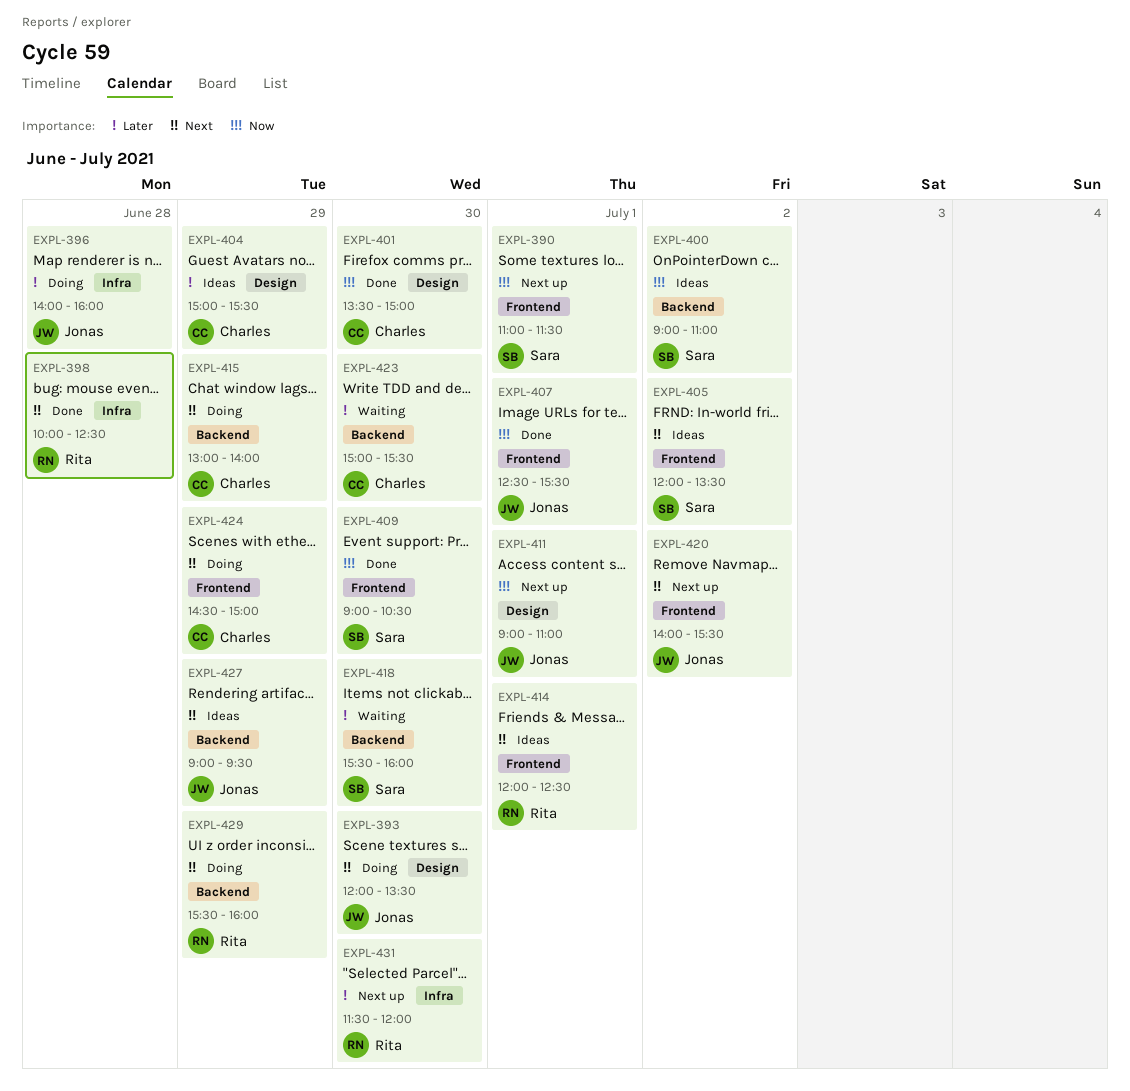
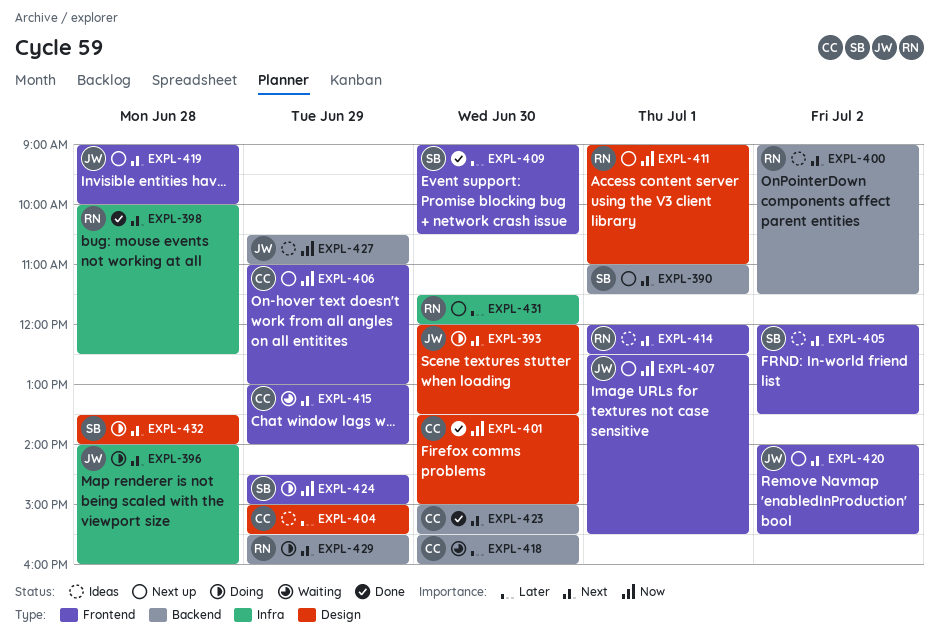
EXPL-390, priority: Now -> Next
EXPL-390, label: Frontend -> Backend
EXPL-396, priority: Later -> Next
EXPL-400, owner: Sara -> Rita
EXPL-400, priority: Now -> Next
EXPL-400, ends: 11:00 -> 11:30
EXPL-406: none -> present
EXPL-407, status: Done -> Next up
EXPL-409, priority: Now -> Later
EXPL-411, owner: Jonas -> Rita
EXPL-415, status: Doing -> Waiting
EXPL-415, label: Backend -> Frontend
EXPL-418, owner: Sara -> Charles
EXPL-419: none -> present
EXPL-423, status: Waiting -> Done
EXPL-423, priority: Later -> Next
EXPL-424, owner: Charles -> Sara
EXPL-424, priority: Next -> Now
EXPL-427, priority: Next -> Now
EXPL-427, begins: 09:00 -> 10:30
EXPL-427, ends: 09:30 -> 11:00
EXPL-432: none -> present

